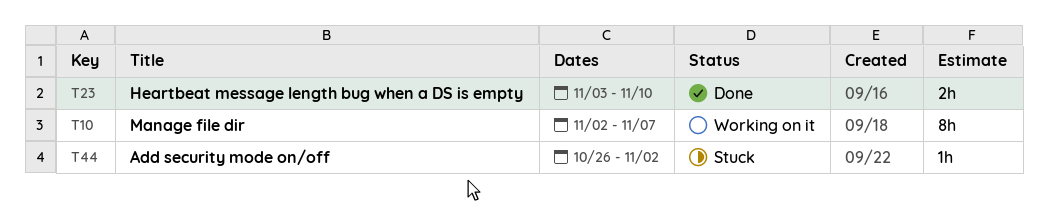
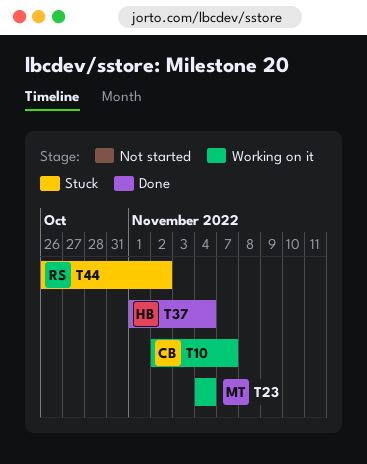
T23, status: Done -> Working on it
T23, start: Nov 3 -> Nov 4
T23, due: Nov 10 -> Nov 4
T37: none -> present

